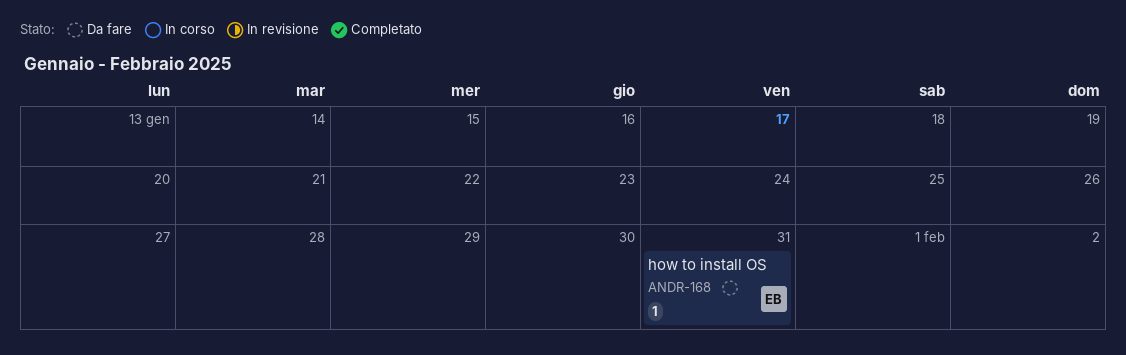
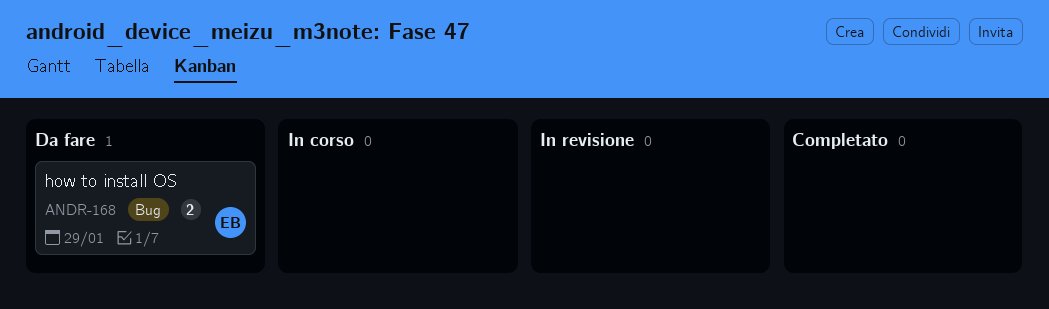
ANDR-168, estimate: 1 -> 2
ANDR-168, due: Jan 31 -> Jan 29

